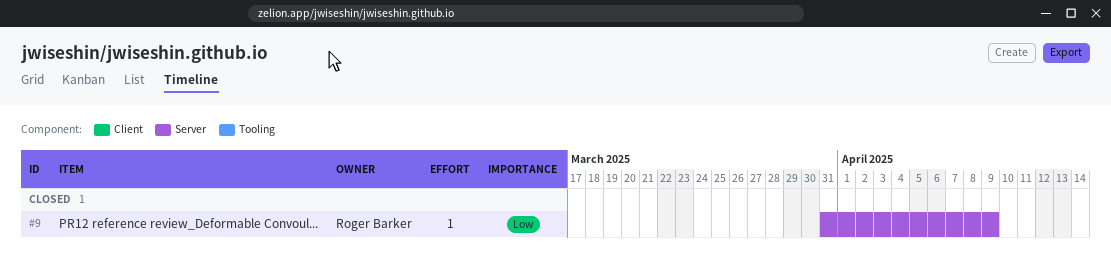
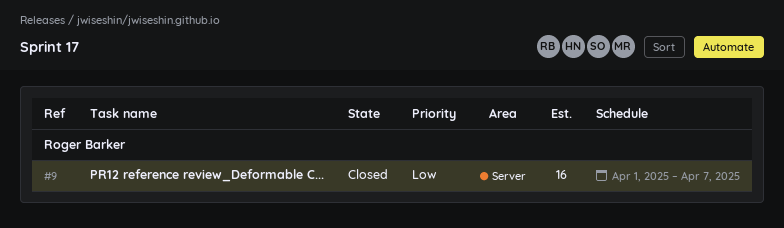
#9, estimate: 1 -> 16
#9, start: Mar 31 -> Apr 1
#9, due: Apr 9 -> Apr 7

